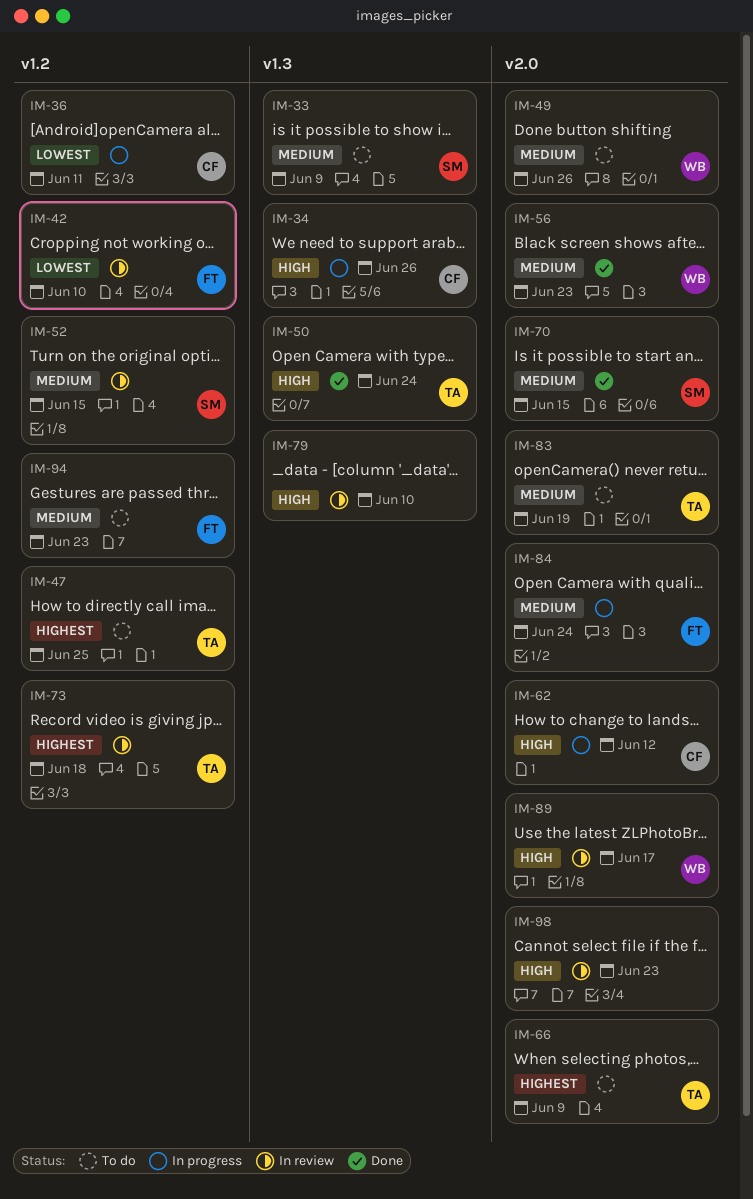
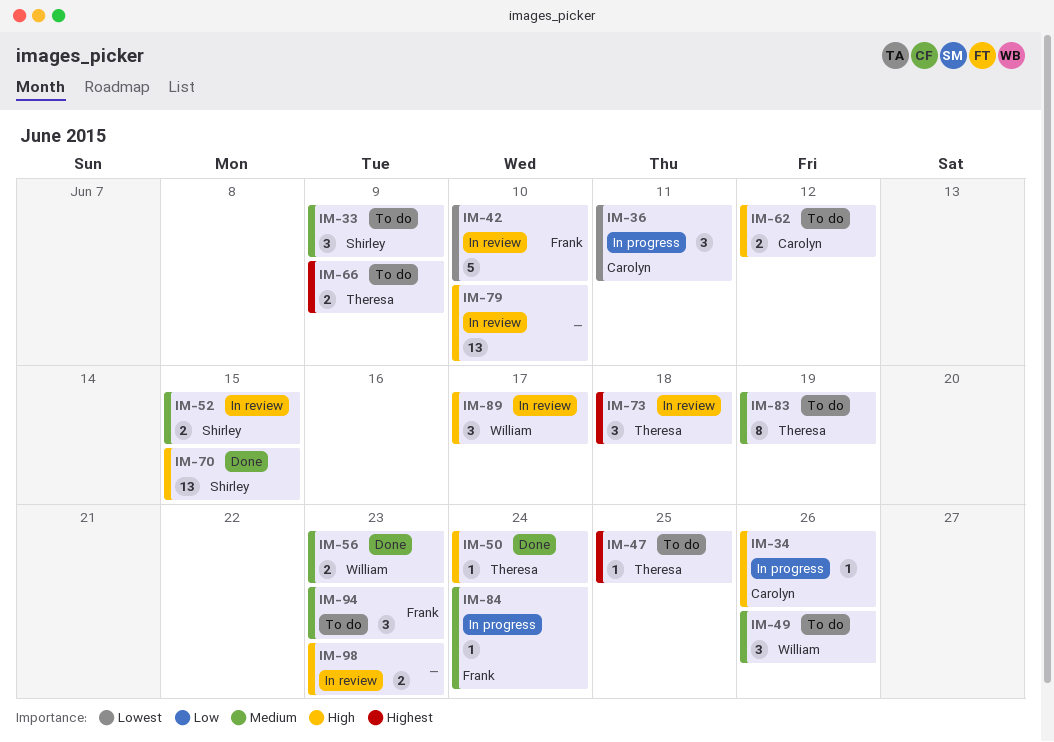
IM-62, status: In progress -> To do
IM-70, priority: Medium -> High

